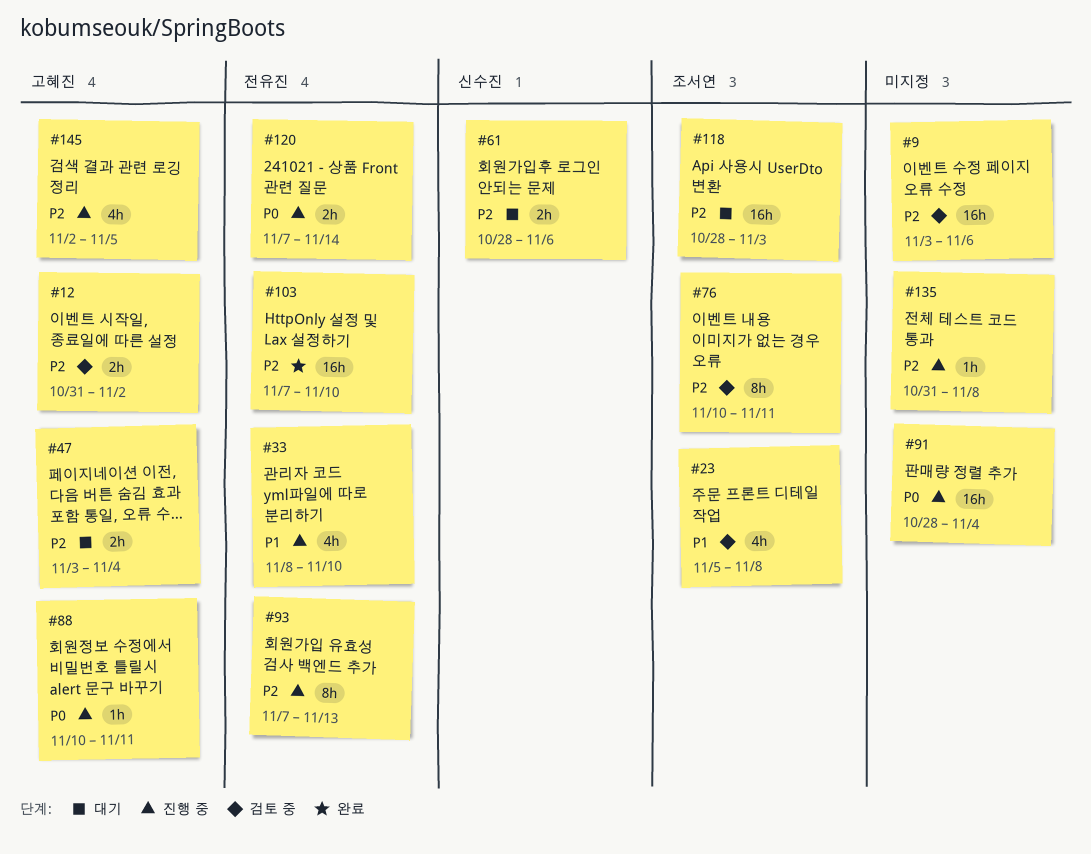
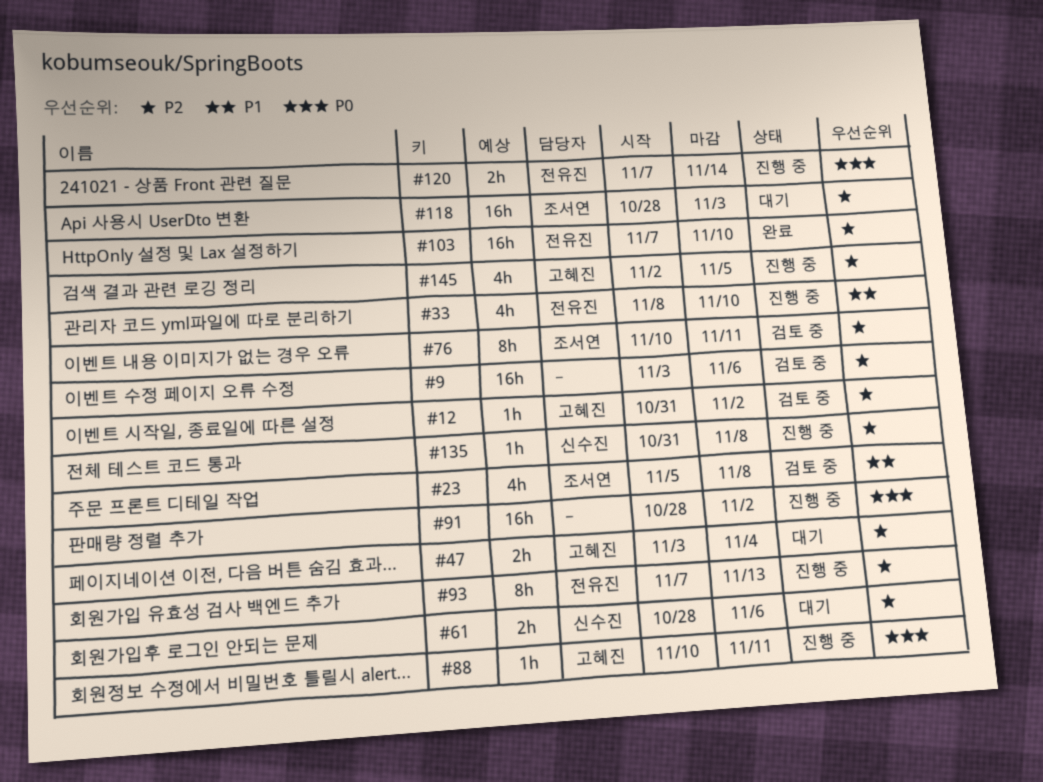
#12, estimate: 2h -> 1h
#91, due: Nov 4 -> Nov 2
#135, owner: none -> 신수진

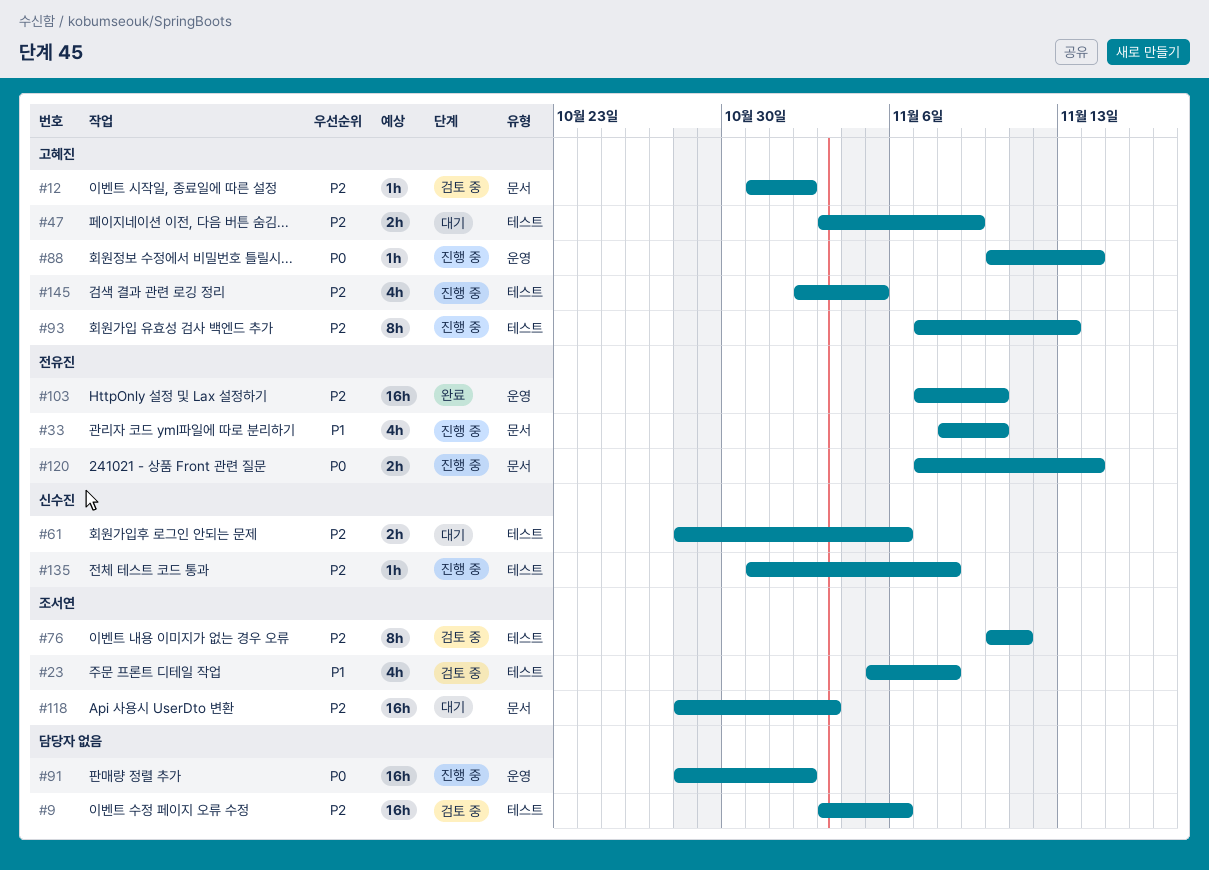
#47, due: Nov 4 -> Nov 9
#88, due: Nov 11 -> Nov 14
#93, owner: 전유진 -> 고혜진

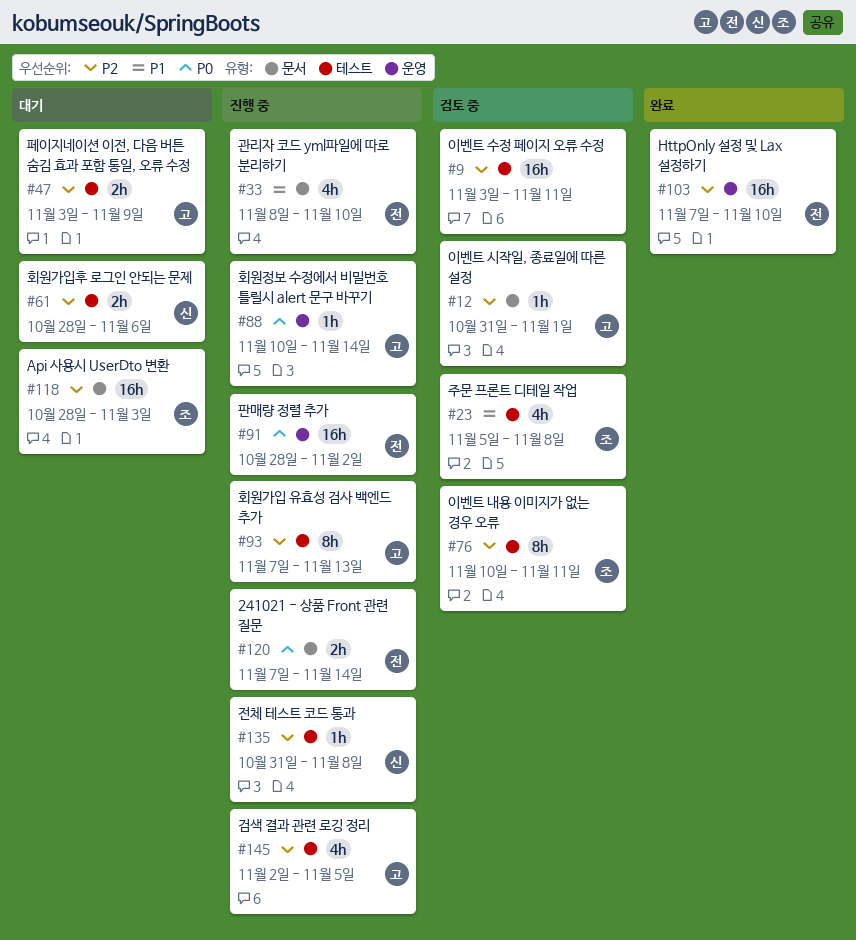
#9, due: Nov 6 -> Nov 11
#12, due: Nov 2 -> Nov 1
#91, owner: none -> 전유진

